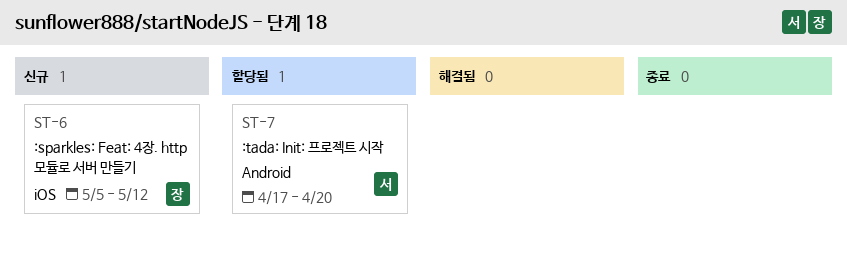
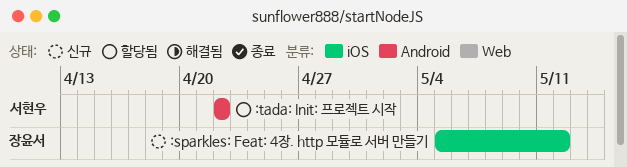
:tada: Init: 프로젝트 시작, start: Apr 17 -> Apr 22
:tada: Init: 프로젝트 시작, due: Apr 20 -> Apr 22

